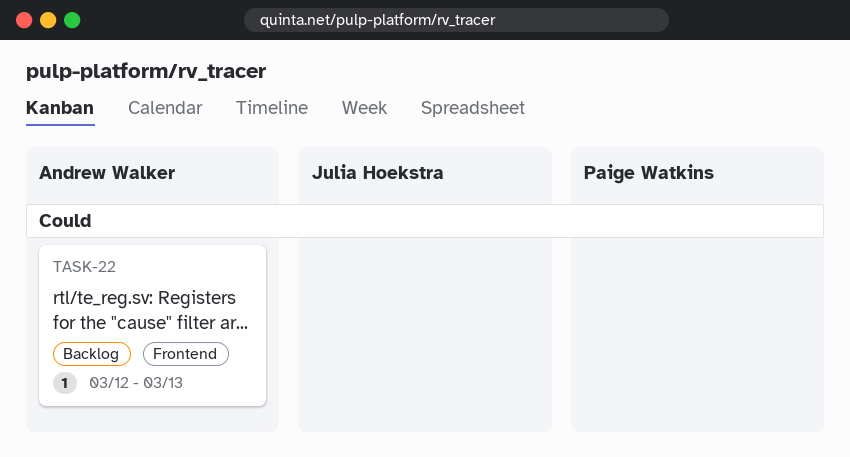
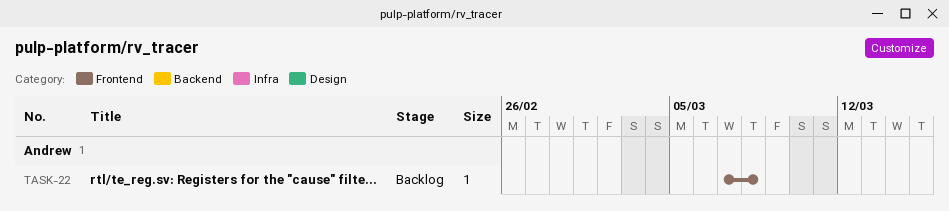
TASK-22, start: Mar 12 -> Mar 7
TASK-22, due: Mar 13 -> Mar 8

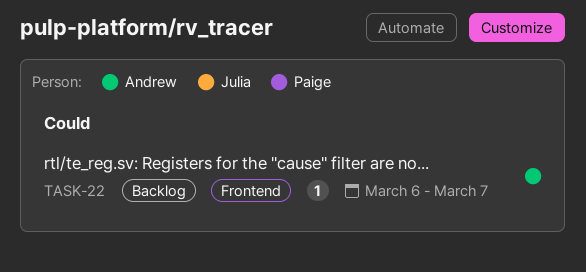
TASK-22, start: Mar 7 -> Mar 6
TASK-22, due: Mar 8 -> Mar 7

